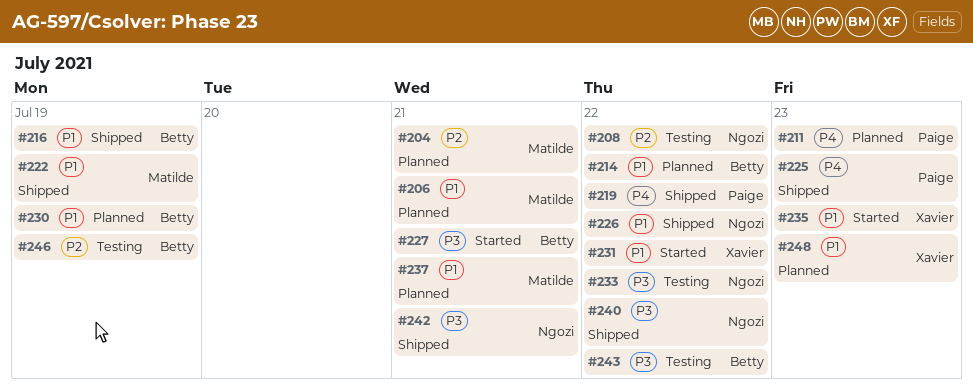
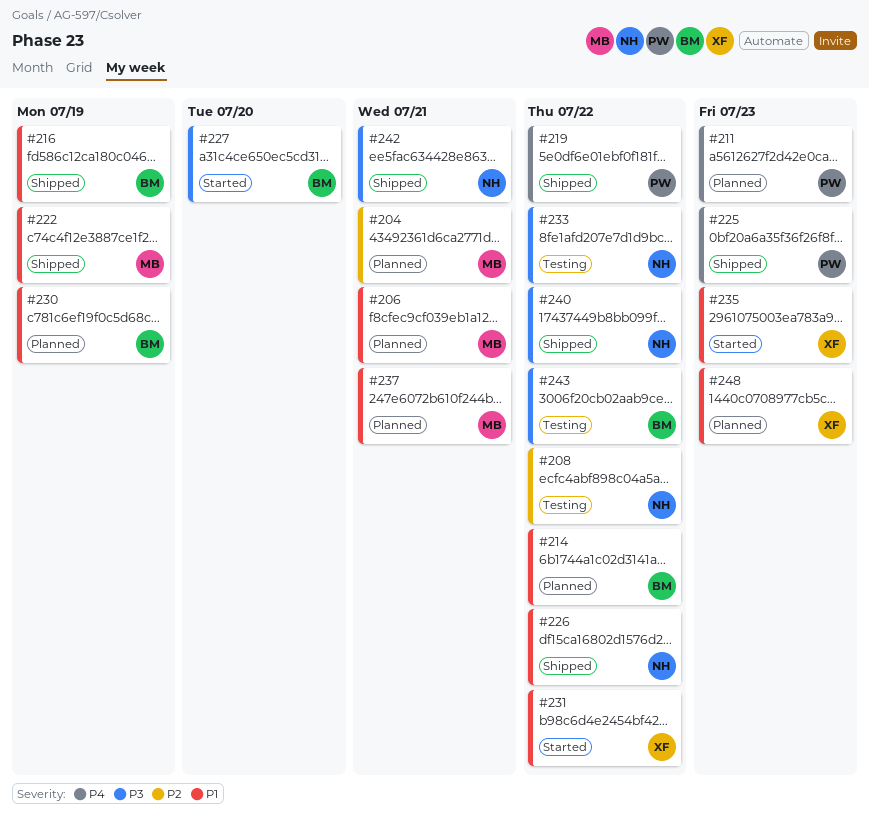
#227, due: Jul 21 -> Jul 20
#246: present -> none

